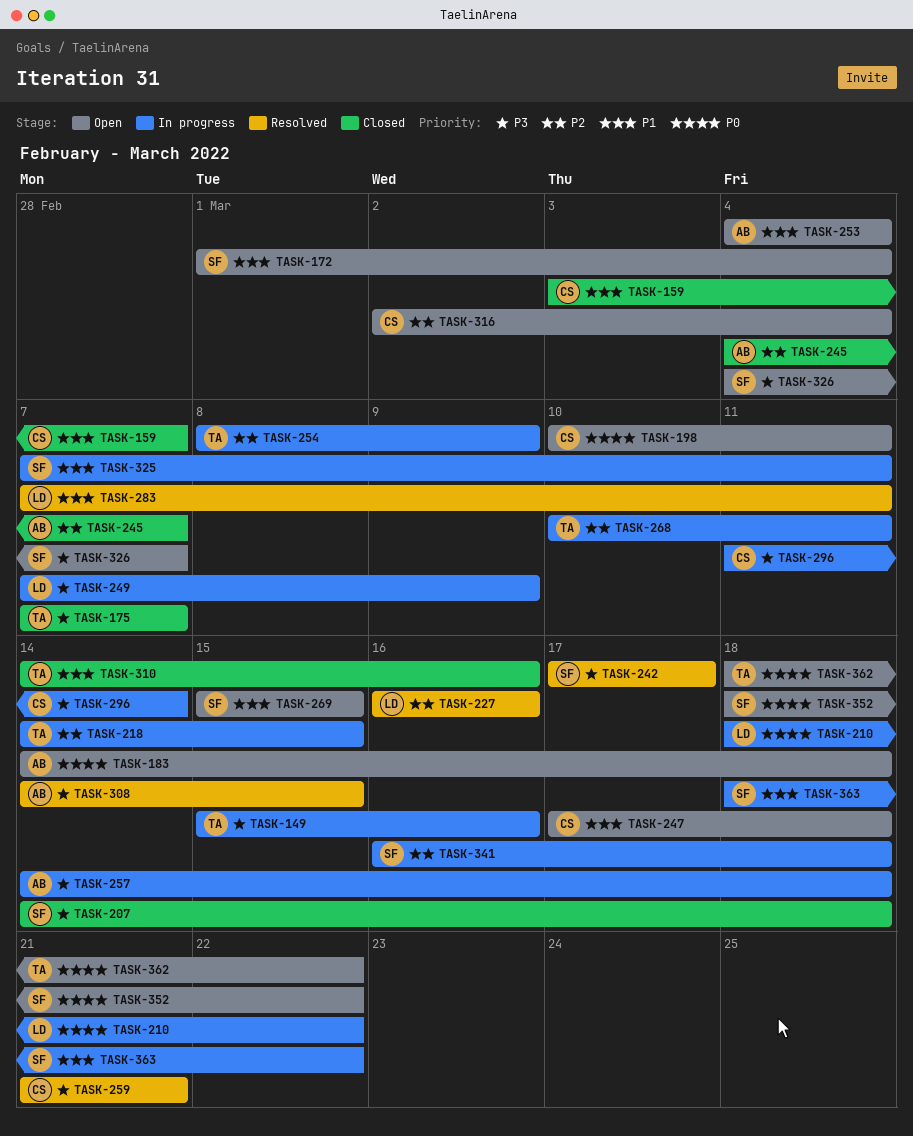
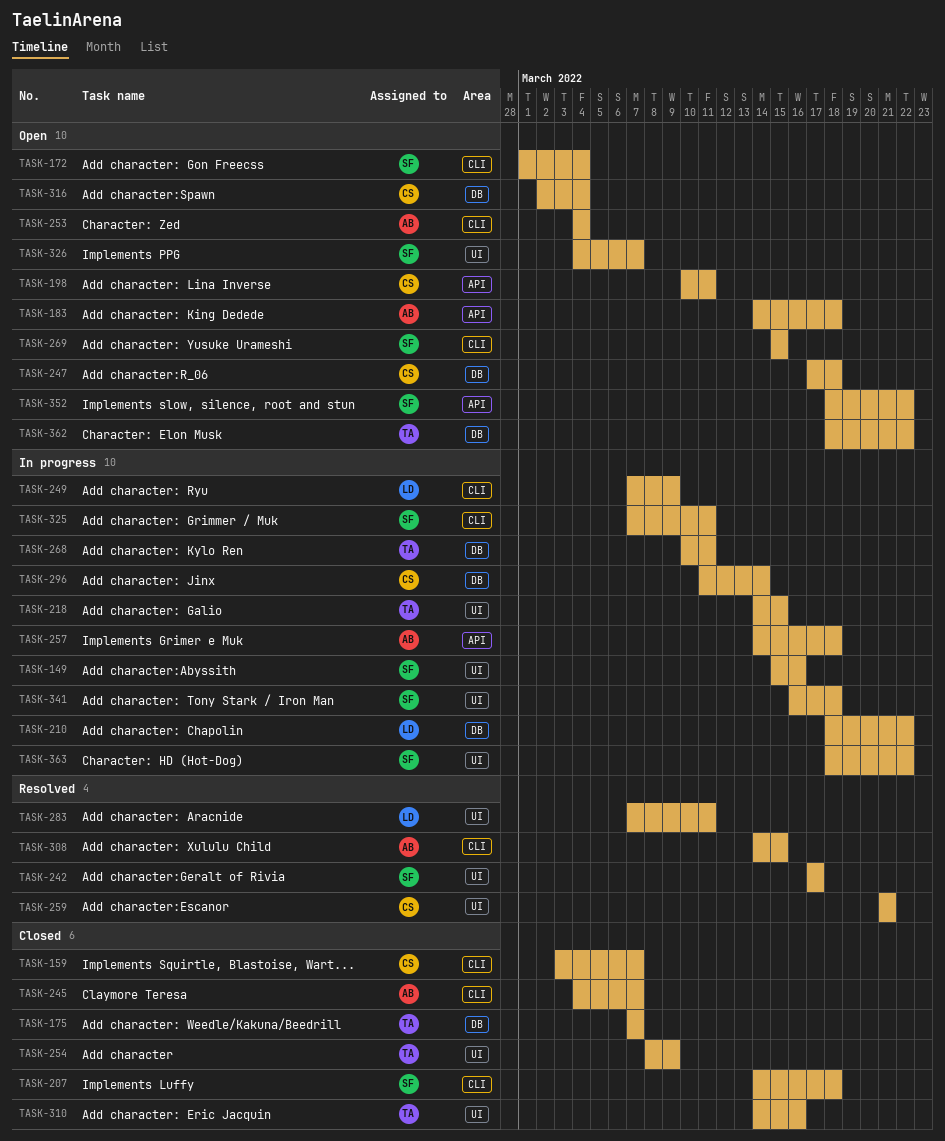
TASK-149, owner: TA -> SF
TASK-227: present -> none
TASK-254, status: In progress -> Closed

